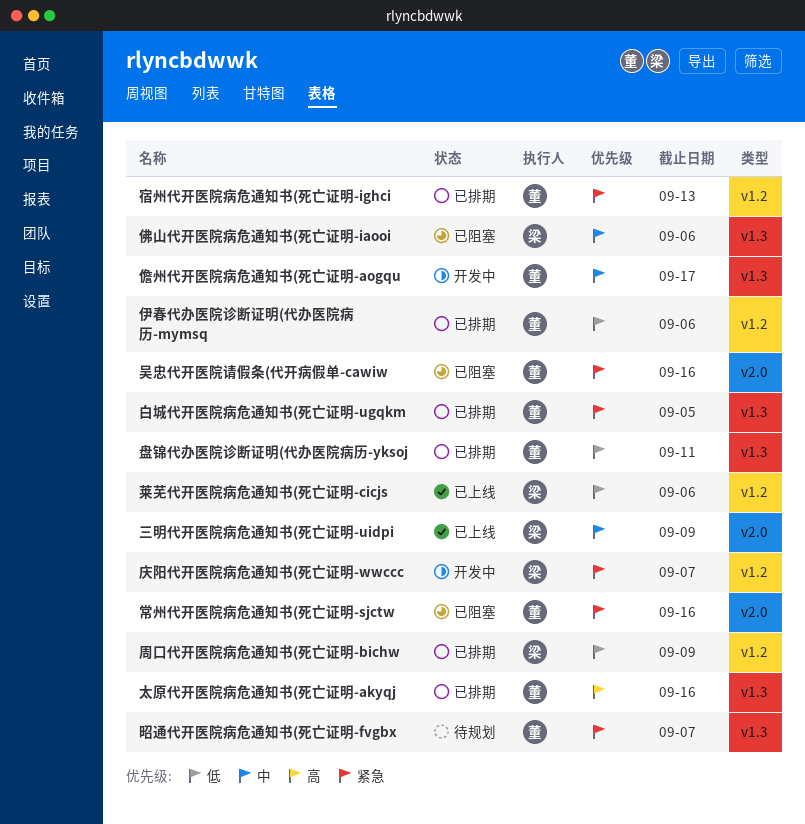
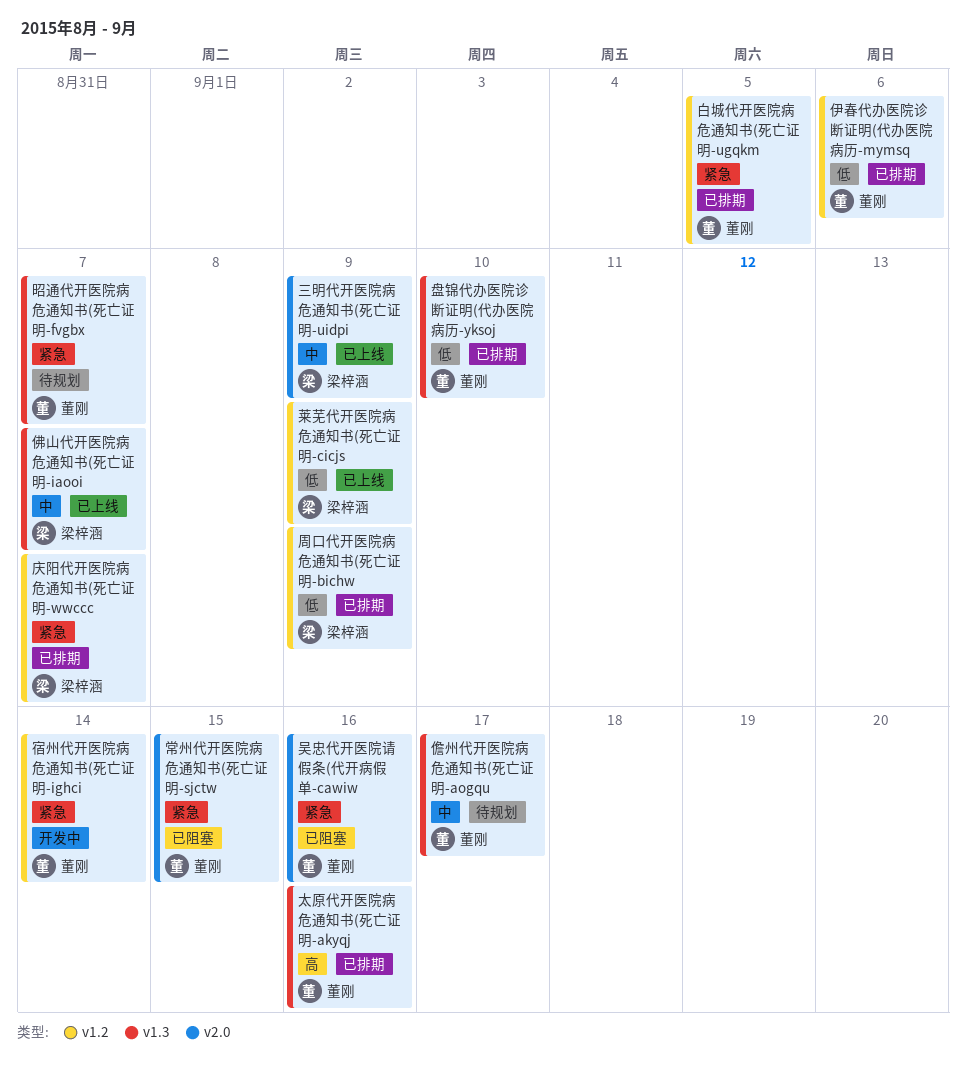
佛山代开医院病危通知书(死亡证明-iaooi, status: 已阻塞 -> 已上线
佛山代开医院病危通知书(死亡证明-iaooi, due: Sep 6 -> Sep 7
儋州代开医院病危通知书(死亡证明-aogqu, status: 开发中 -> 待规划
宿州代开医院病危通知书(死亡证明-ighci, status: 已排期 -> 开发中
宿州代开医院病危通知书(死亡证明-ighci, due: Sep 13 -> Sep 14
常州代开医院病危通知书(死亡证明-sjctw, due: Sep 16 -> Sep 15
庆阳代开医院病危通知书(死亡证明-wwccc, status: 开发中 -> 已排期
白城代开医院病危通知书(死亡证明-ugqkm, label: v1.3 -> v1.2
盘锦代办医院诊断证明(代办医院病历-yksoj, due: Sep 11 -> Sep 10
莱芜代开医院病危通知书(死亡证明-cicjs, due: Sep 6 -> Sep 9

